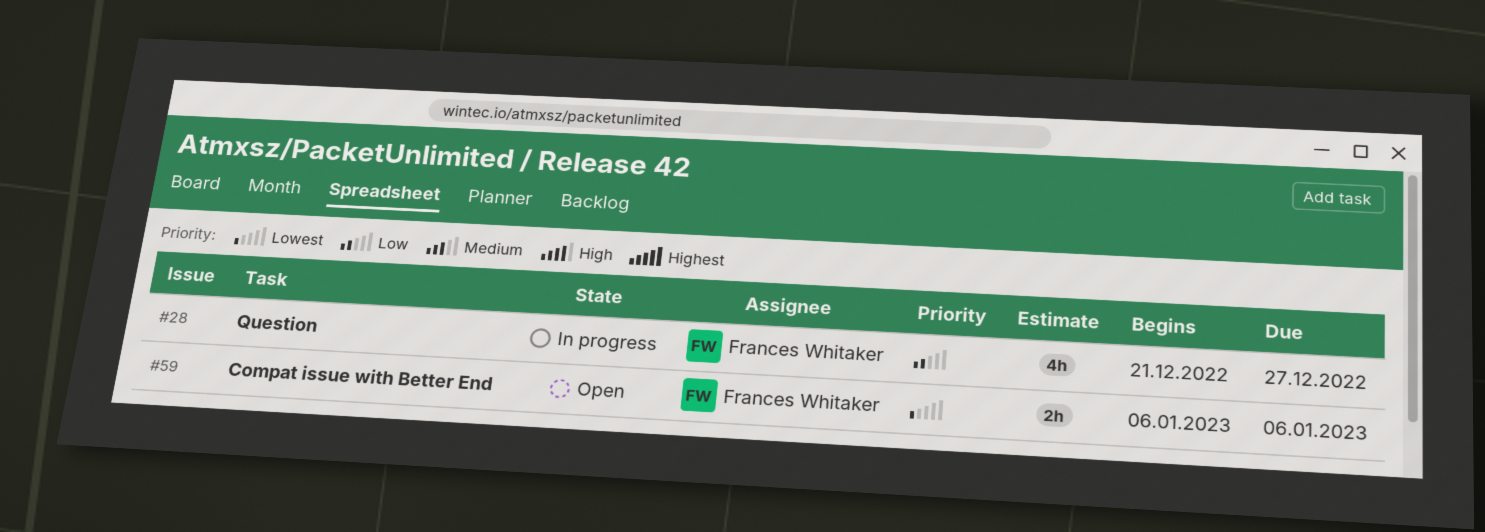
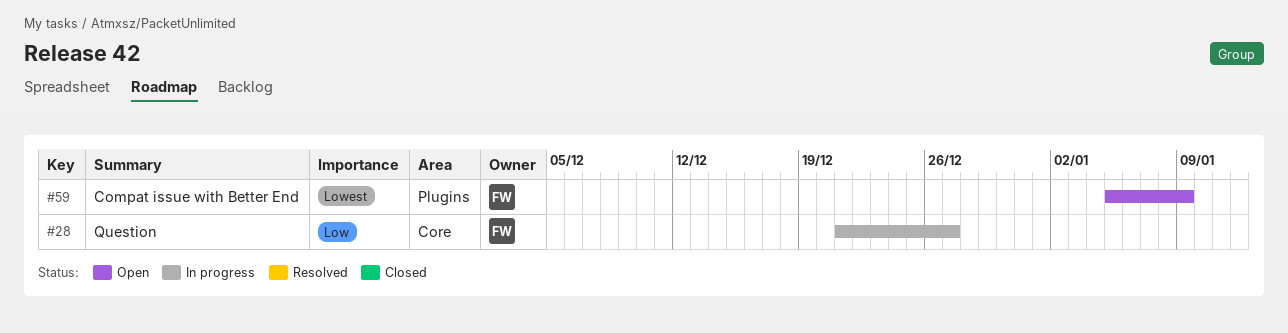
#59, start: Jan 6 -> Jan 5
#59, due: Jan 6 -> Jan 9

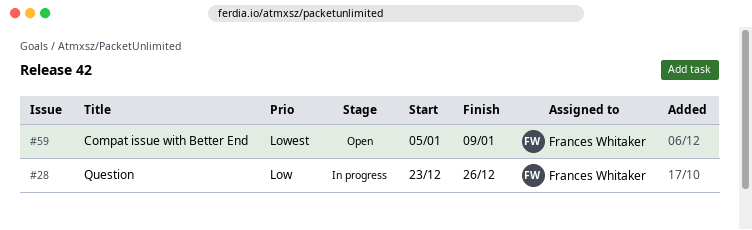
#28, start: Dec 21 -> Dec 23
#28, due: Dec 27 -> Dec 26

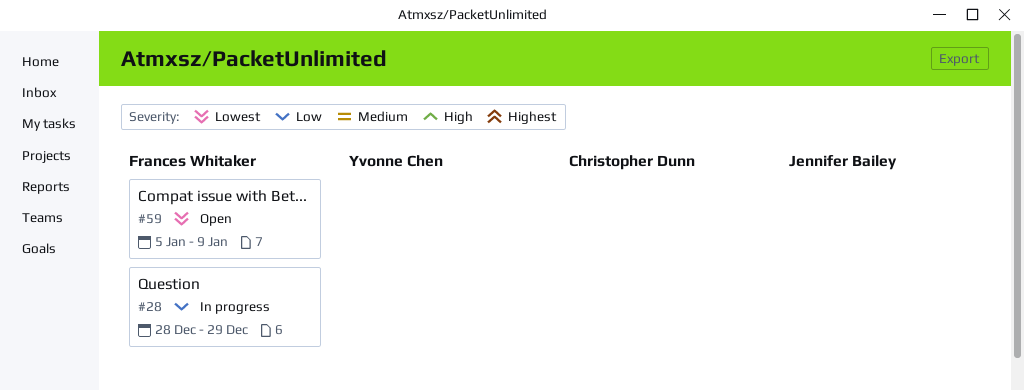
#28, start: Dec 23 -> Dec 28
#28, due: Dec 26 -> Dec 29

